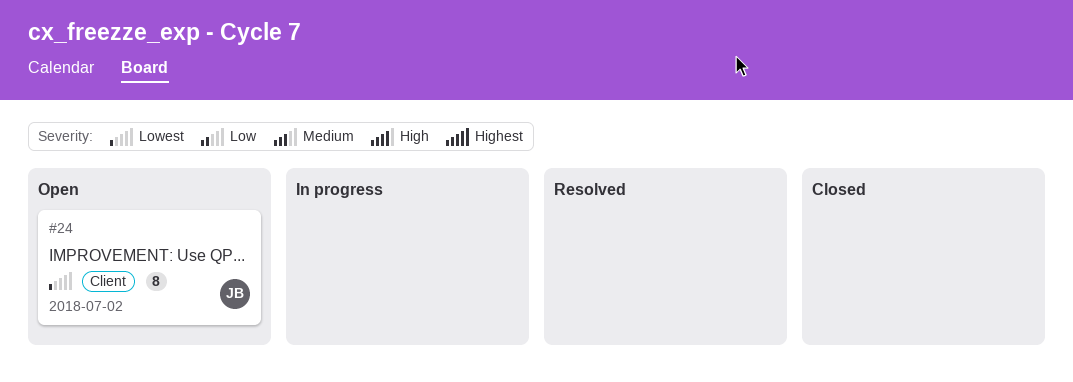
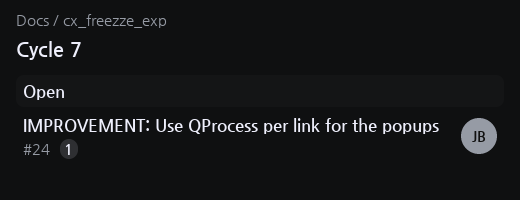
#24, estimate: 8 -> 1

